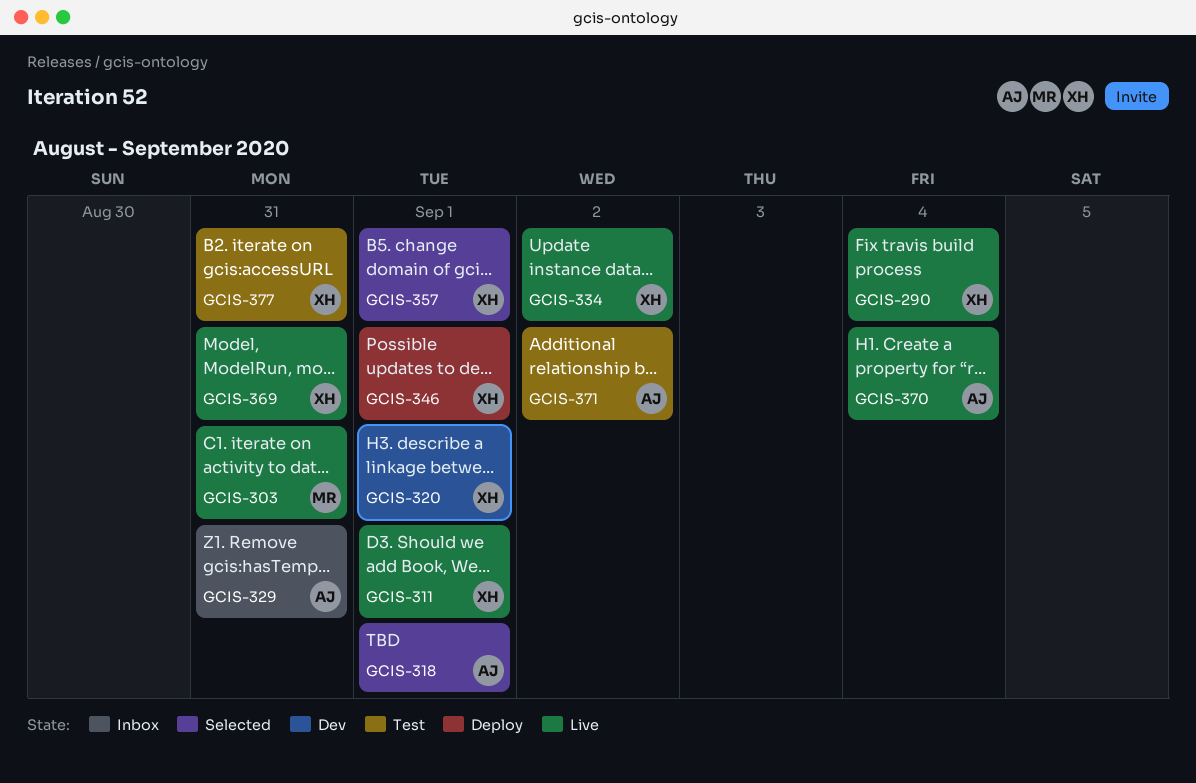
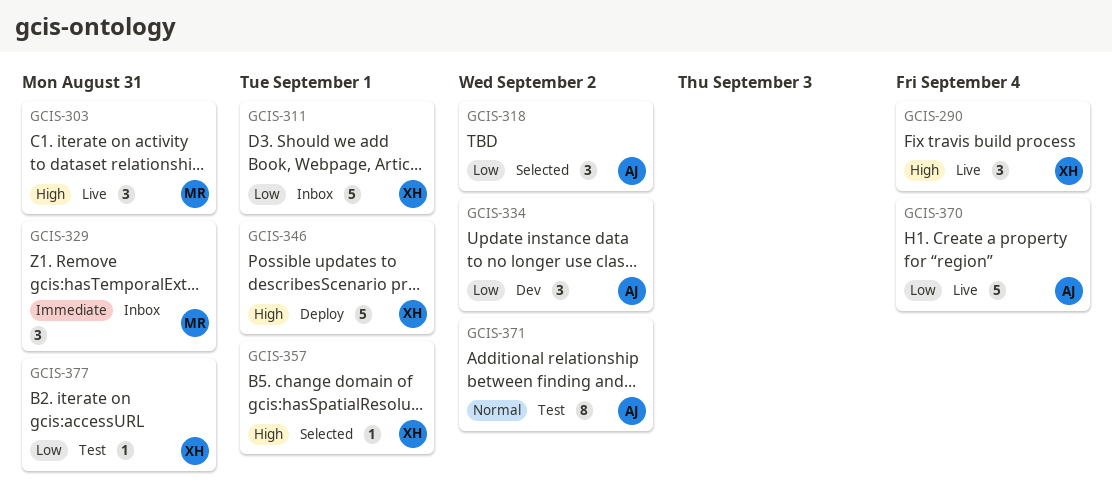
GCIS-311, status: Live -> Inbox
GCIS-318, due: Sep 1 -> Sep 2
GCIS-320: present -> none
GCIS-329, owner: AJ -> MR
GCIS-334, status: Live -> Dev
GCIS-334, owner: XH -> AJ
GCIS-369: present -> none

